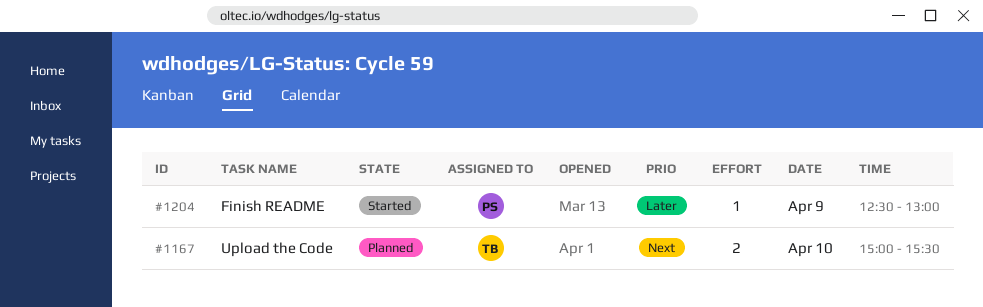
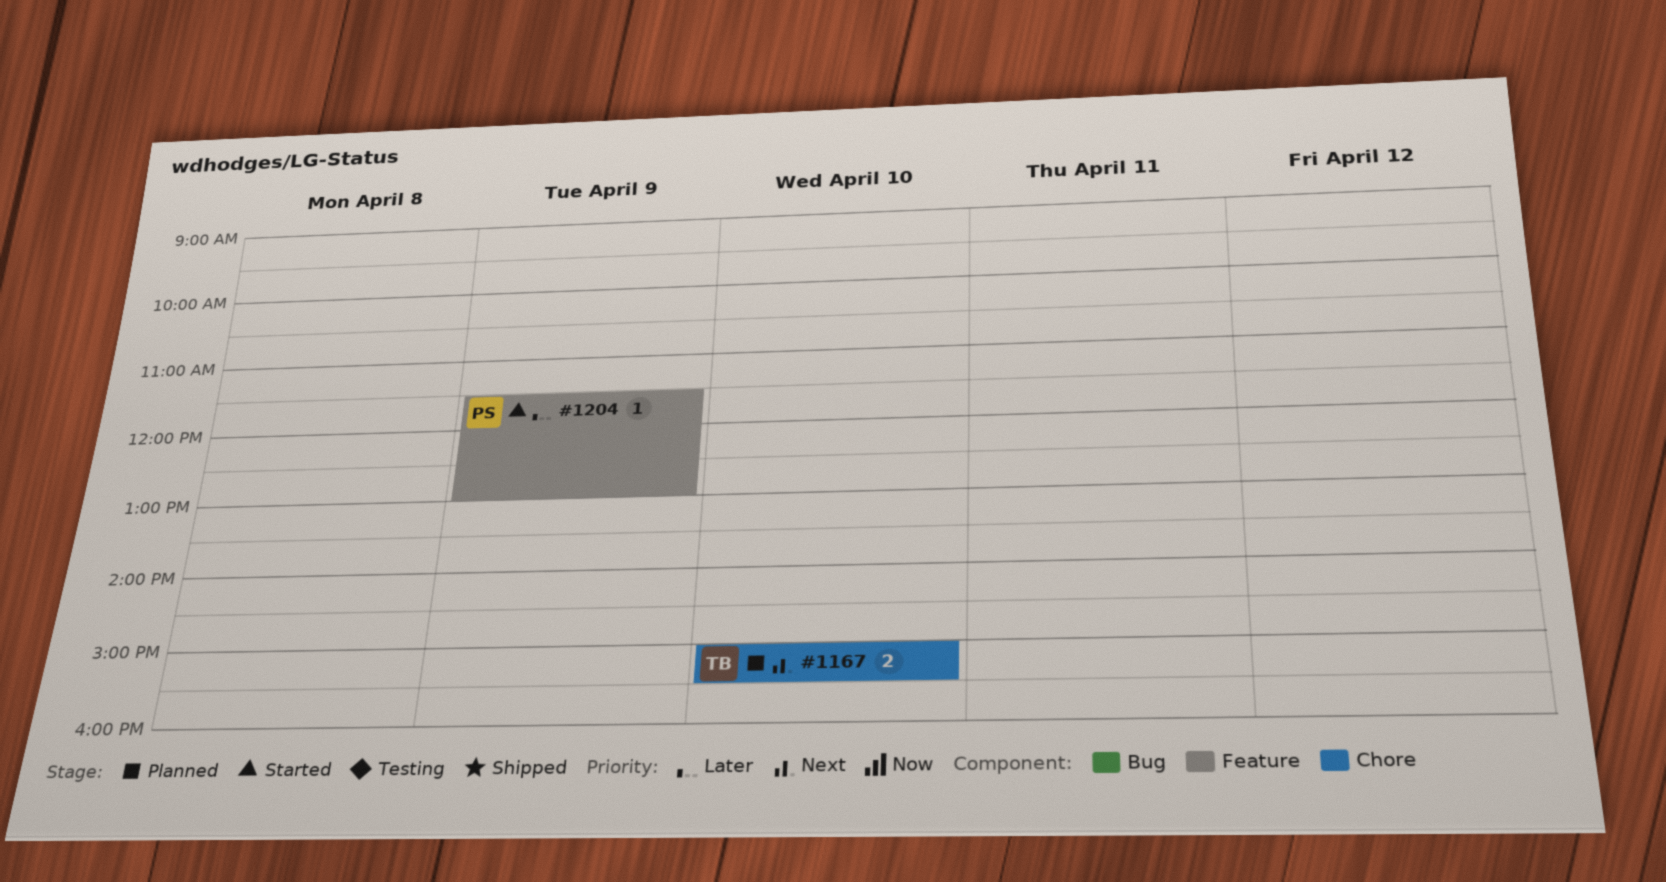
#1204, begins: 12:30 -> 11:30

